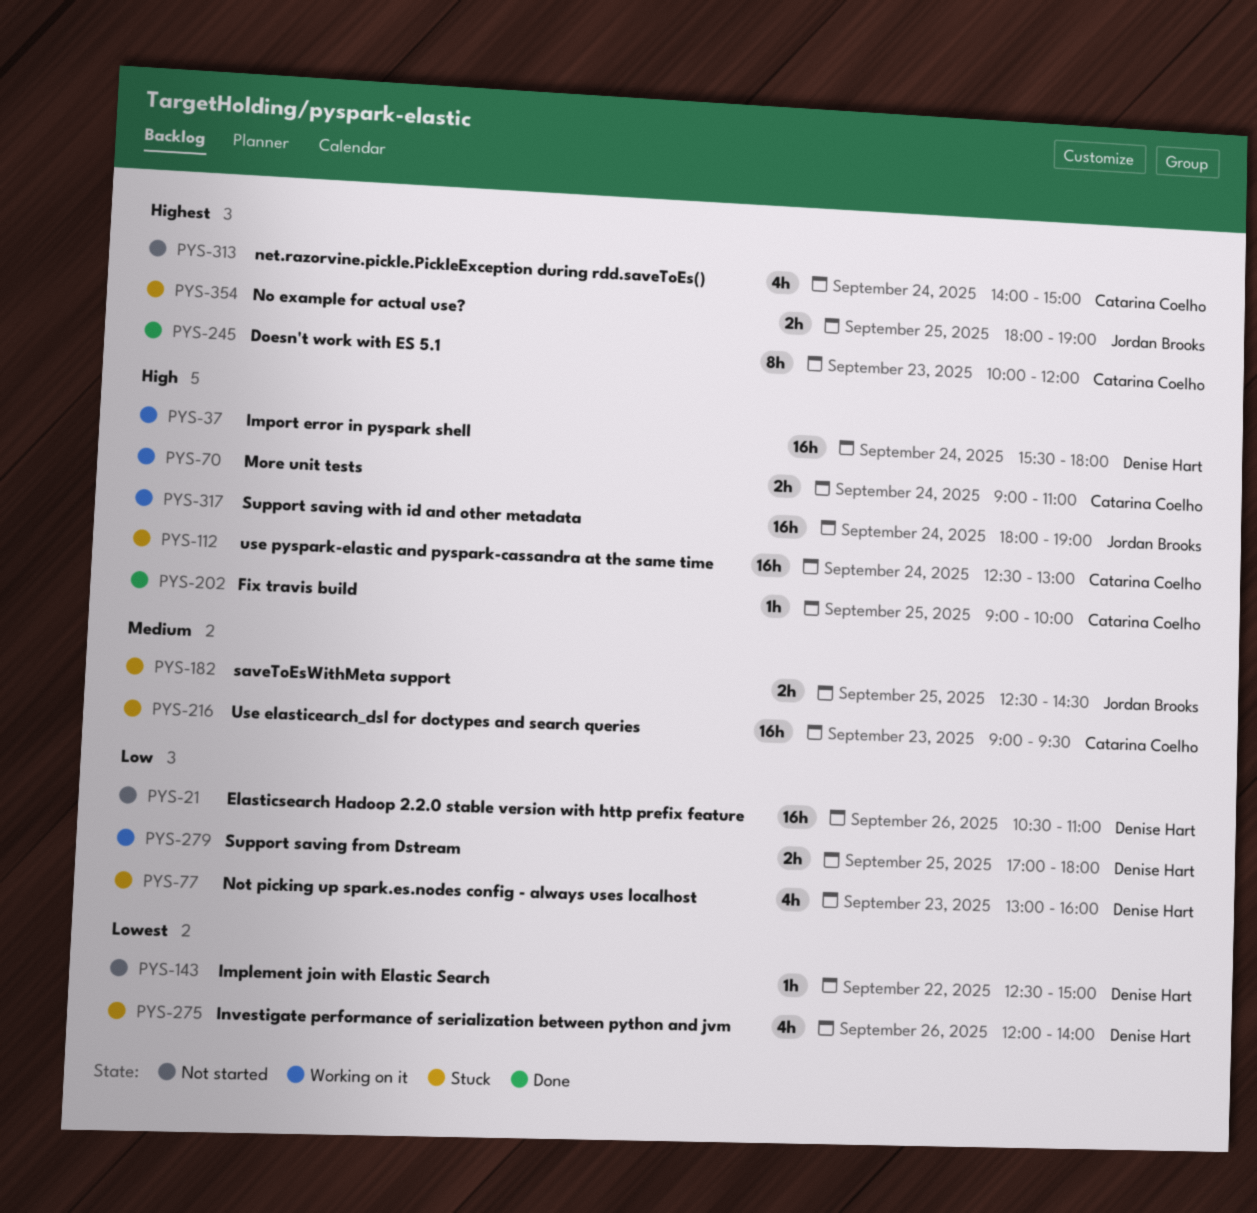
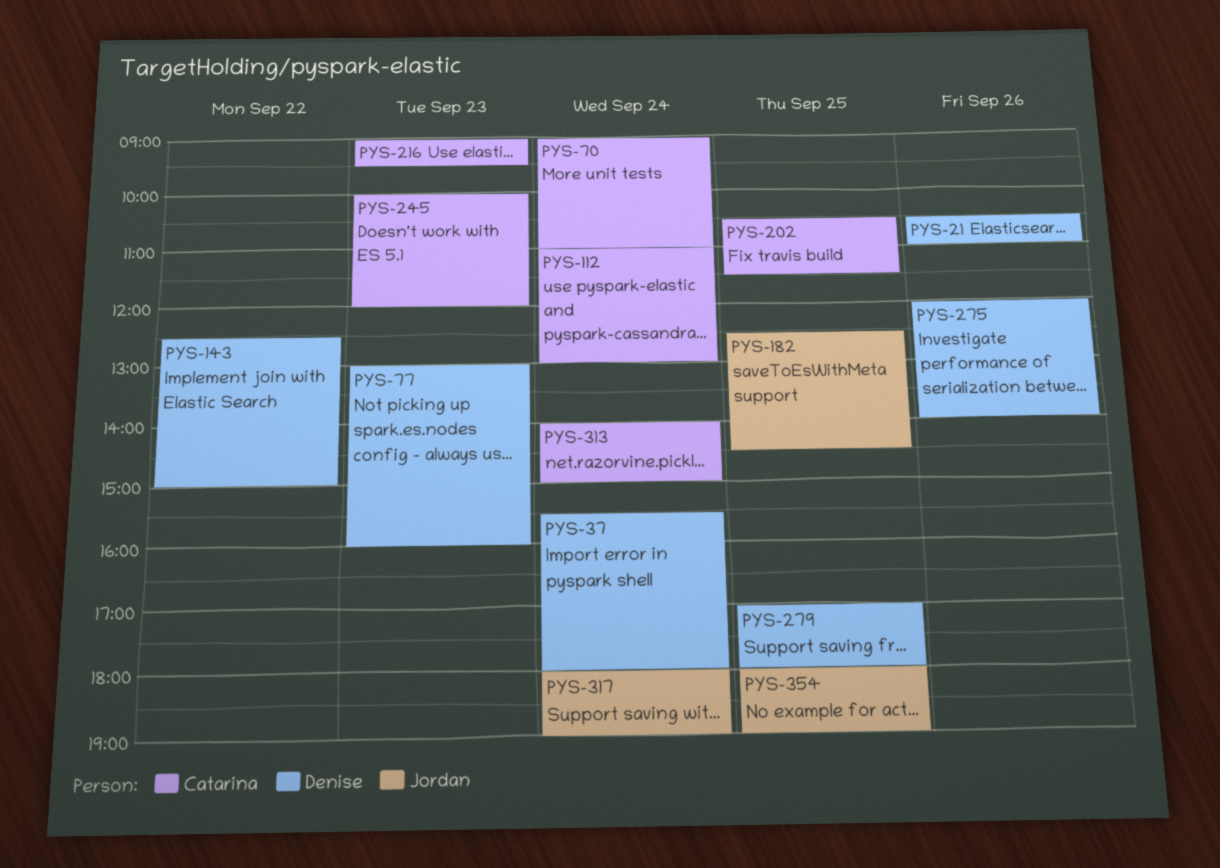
PYS-112, begins: 12:30 -> 11:00
PYS-202, begins: 09:00 -> 10:30
PYS-202, ends: 10:00 -> 11:30

